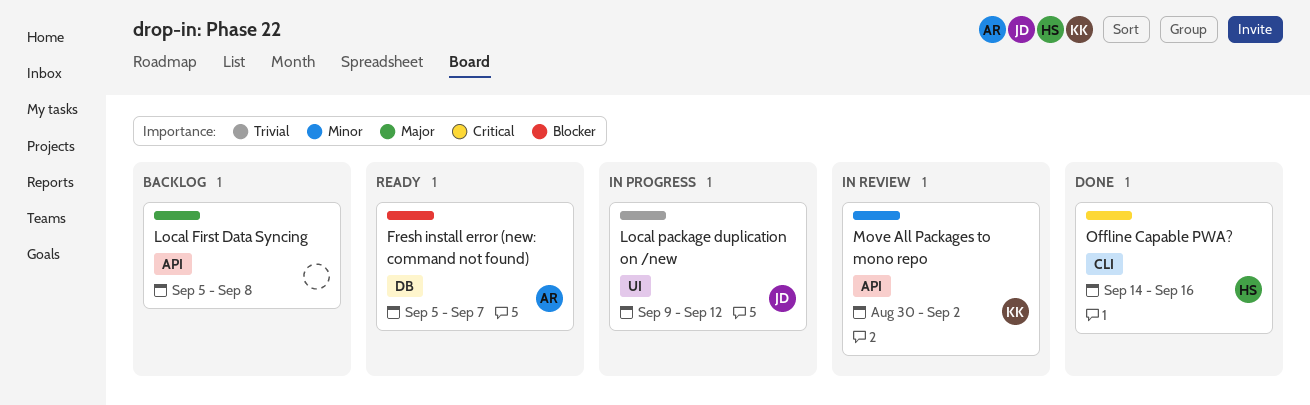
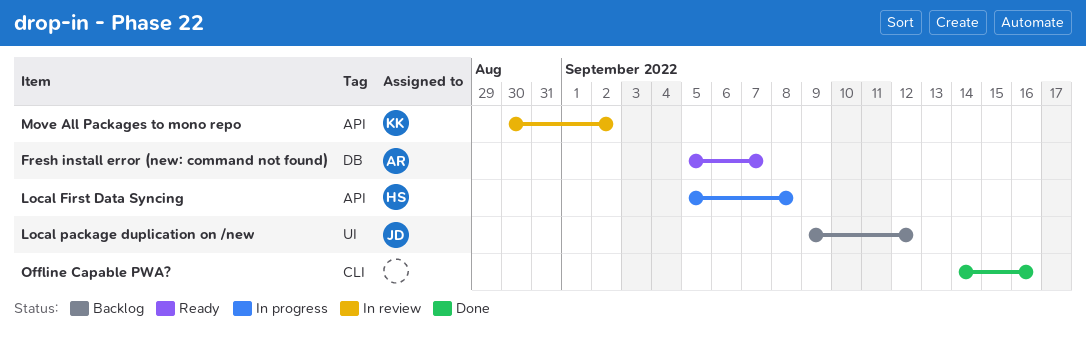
Local First Data Syncing, status: Backlog -> In progress
Local First Data Syncing, owner: none -> HS
Local package duplication on /new, status: In progress -> Backlog
Offline Capable PWA?, owner: HS -> none

